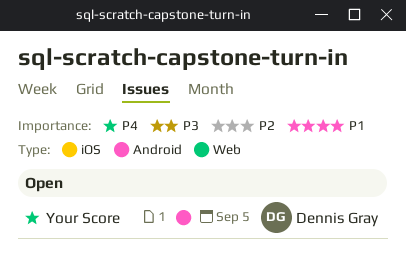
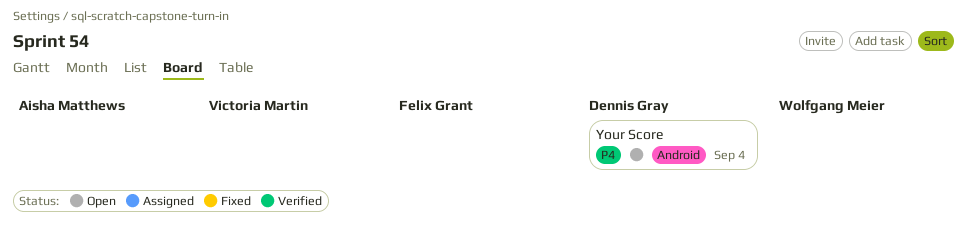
Your Score, due: Sep 5 -> Sep 4

